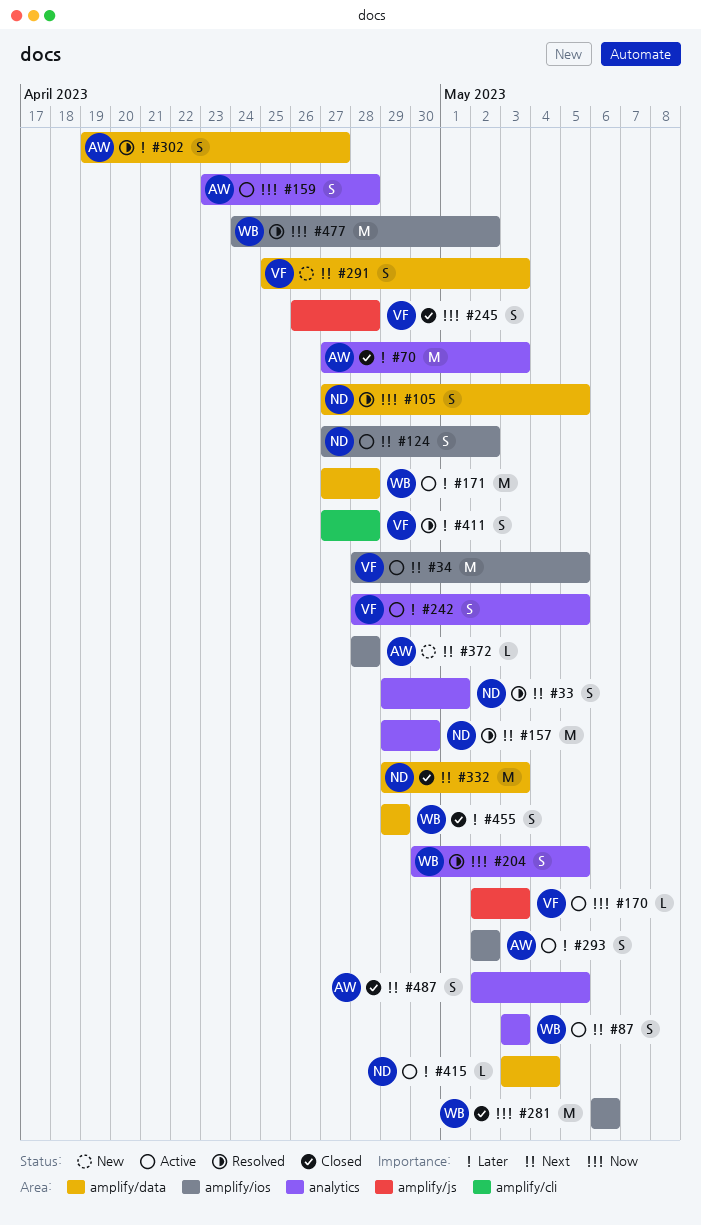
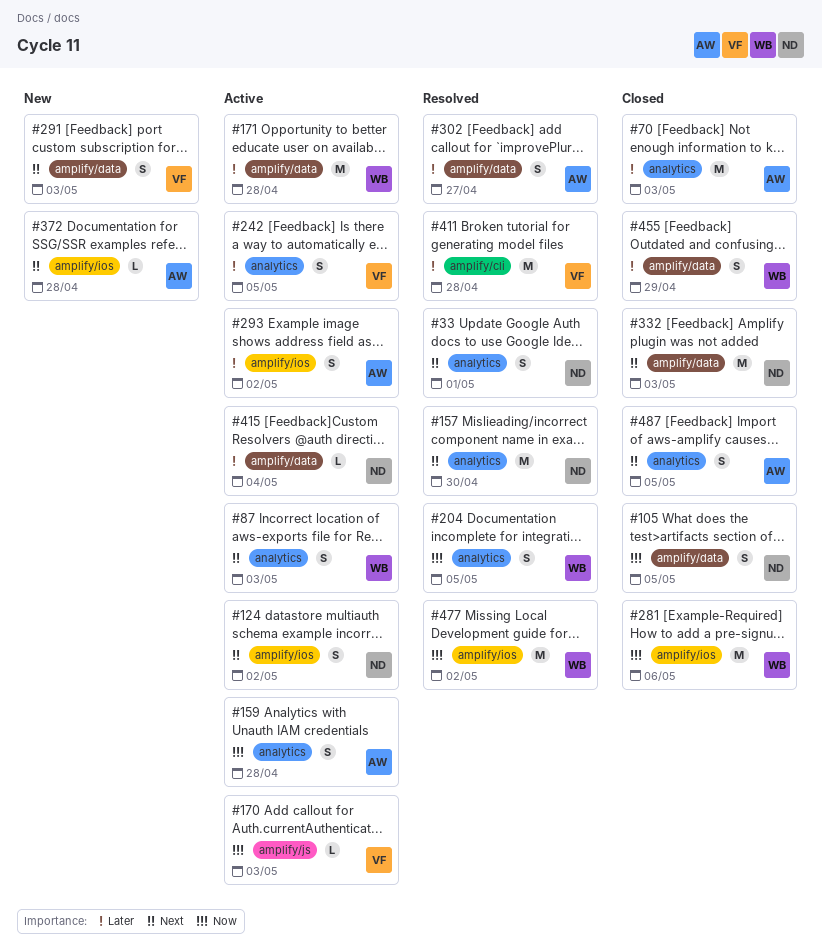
#34: present -> none
#105, status: Resolved -> Closed
#245: present -> none
#411, estimate: S -> M

